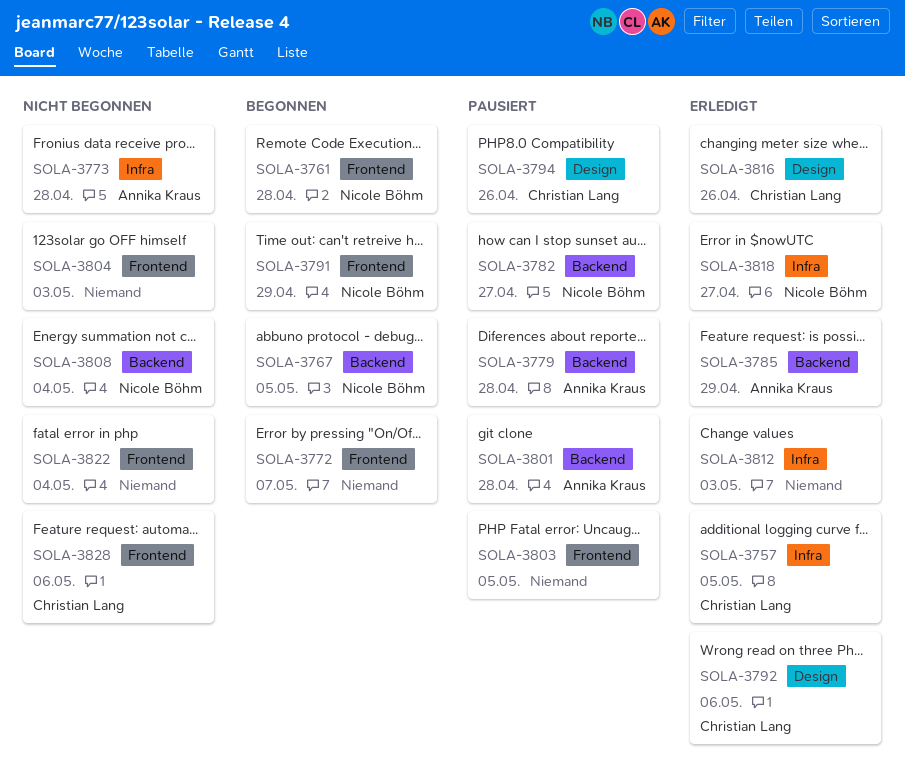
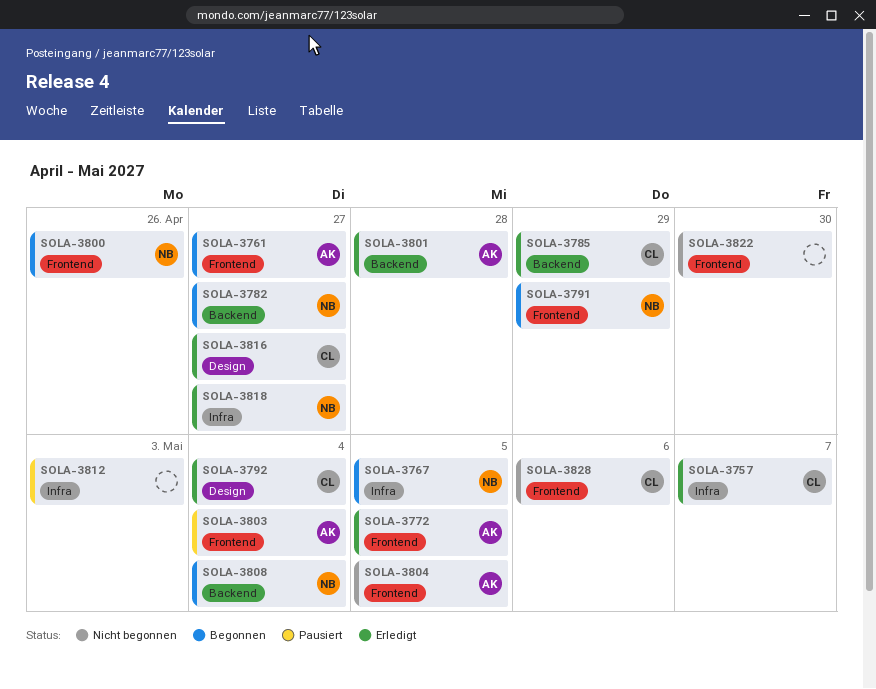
SOLA-3757, due: May 5 -> May 7
SOLA-3761, owner: Nicole Böhm -> Annika Kraus
SOLA-3761, due: Apr 28 -> Apr 27
SOLA-3767, label: Backend -> Infra
SOLA-3772, status: Begonnen -> Erledigt
SOLA-3772, owner: none -> Annika Kraus
SOLA-3772, due: May 7 -> May 5
SOLA-3773: present -> none
SOLA-3779: present -> none
SOLA-3782, status: Pausiert -> Begonnen
SOLA-3785, owner: Annika Kraus -> Christian Lang
SOLA-3792, due: May 6 -> May 4
SOLA-3794: present -> none
SOLA-3800: none -> present
SOLA-3801, status: Pausiert -> Erledigt
SOLA-3803, owner: none -> Annika Kraus
SOLA-3803, due: May 5 -> May 4
SOLA-3804, owner: none -> Annika Kraus
SOLA-3804, due: May 3 -> May 5
SOLA-3808, status: Nicht begonnen -> Begonnen
SOLA-3812, status: Erledigt -> Pausiert
SOLA-3816, due: Apr 26 -> Apr 27
SOLA-3822, due: May 4 -> Apr 30

